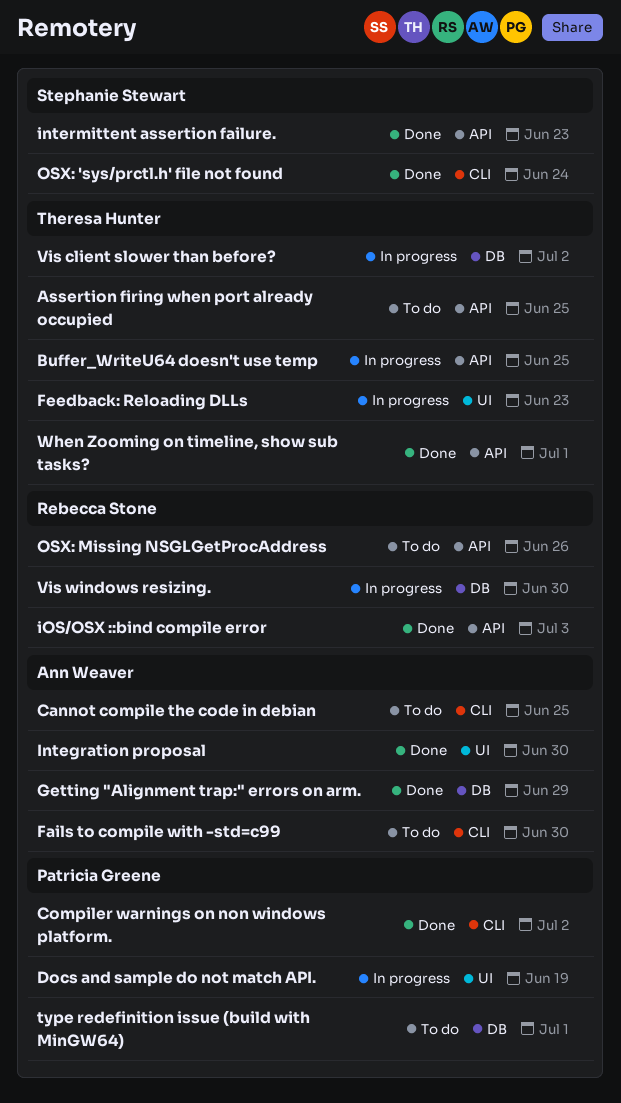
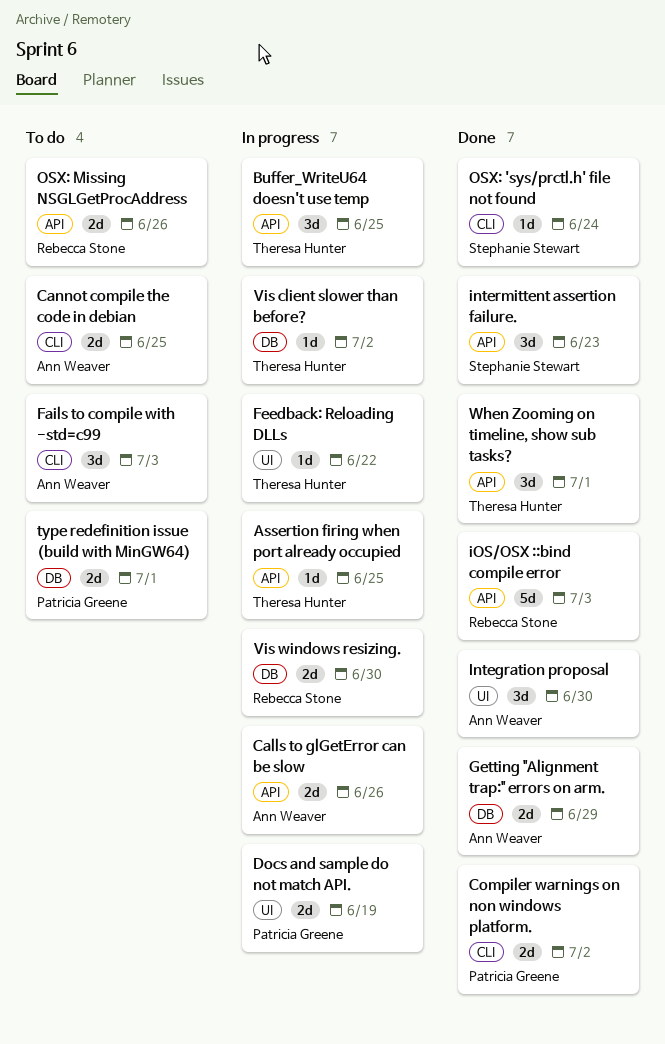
Assertion firing when port already occupied, status: To do -> In progress
Calls to glGetError can be slow: none -> present
Fails to compile with -std=c99, due: Jun 30 -> Jul 3
Feedback: Reloading DLLs, due: Jun 23 -> Jun 22

